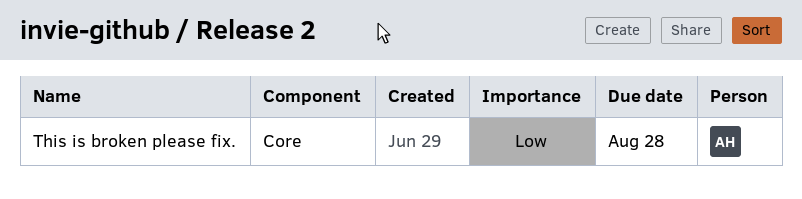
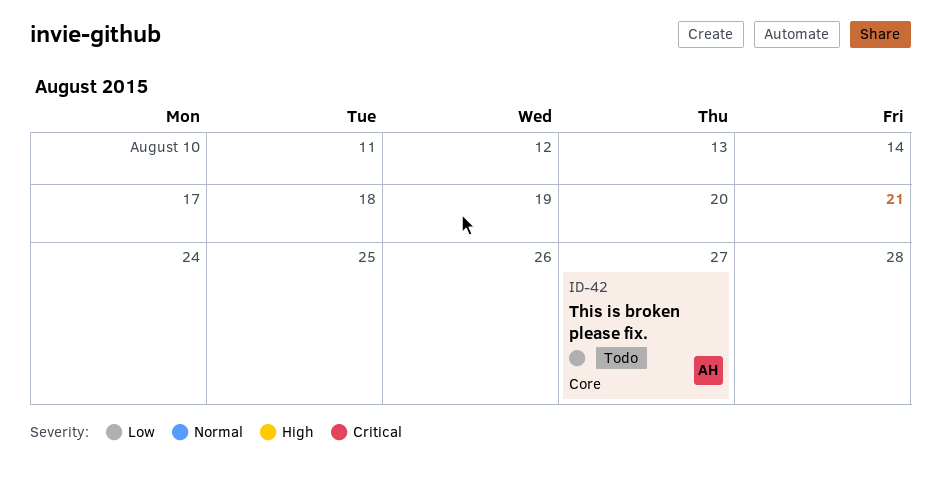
This is broken please fix., due: Aug 28 -> Aug 27

